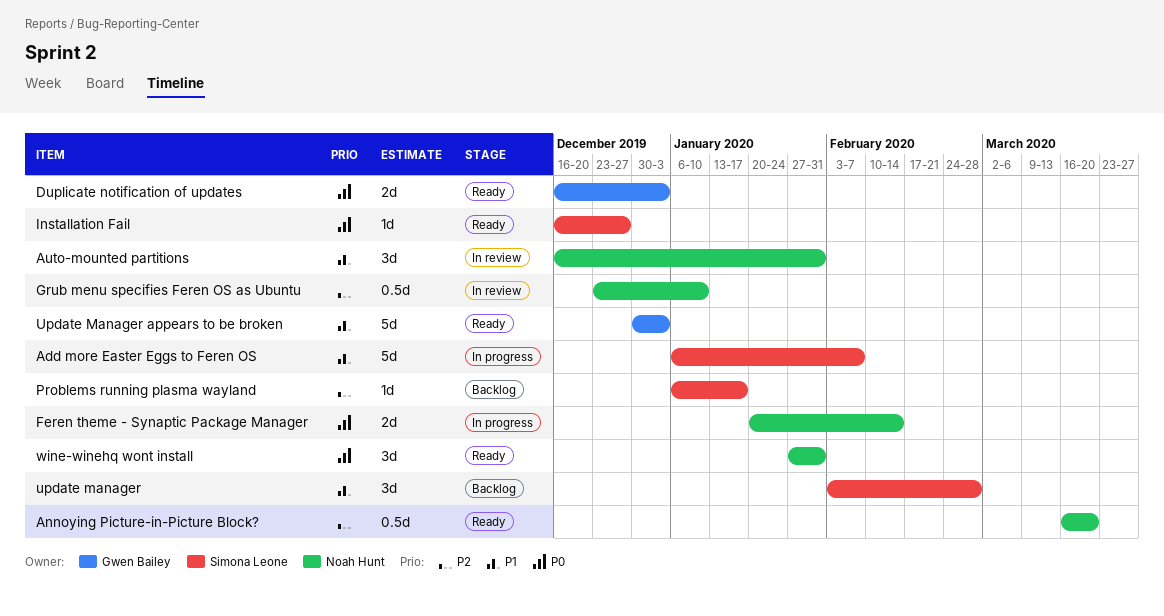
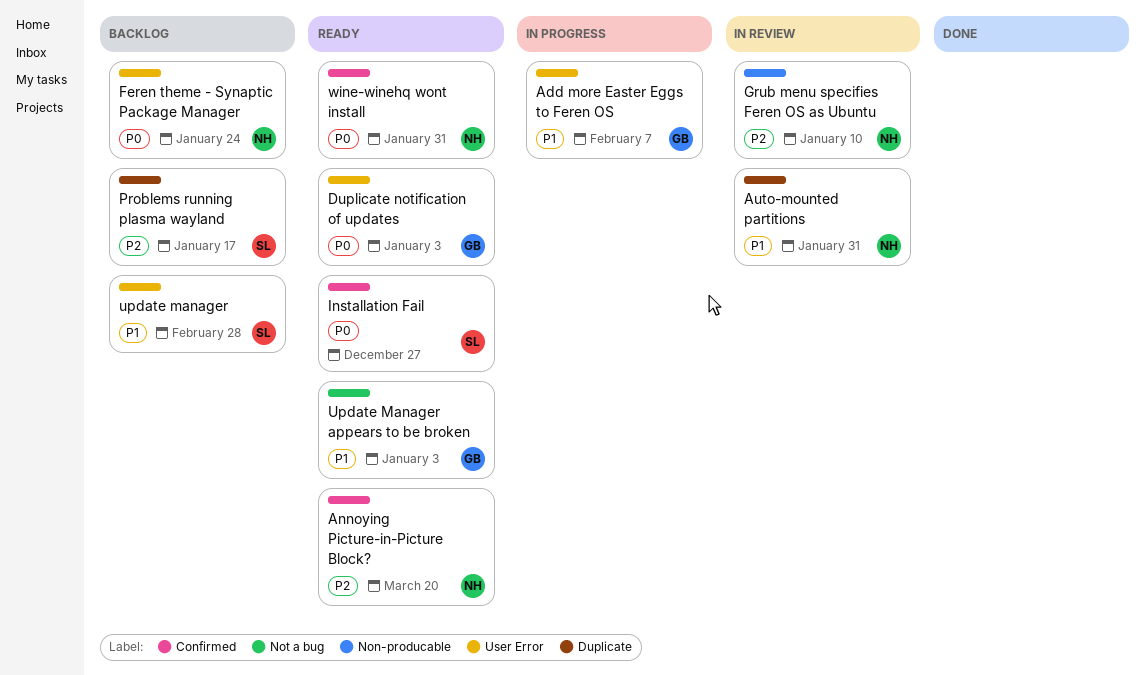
Add more Easter Eggs to Feren OS, owner: Simona Leone -> Gwen Bailey
Feren theme - Synaptic Package Manager, status: In progress -> Backlog
Feren theme - Synaptic Package Manager, due: Feb 14 -> Jan 24

